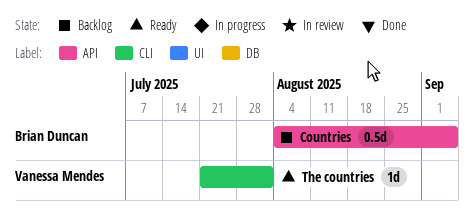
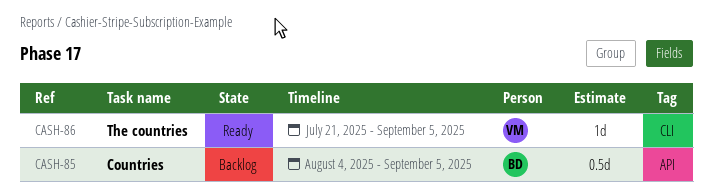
The countries, due: Aug 1 -> Sep 5

